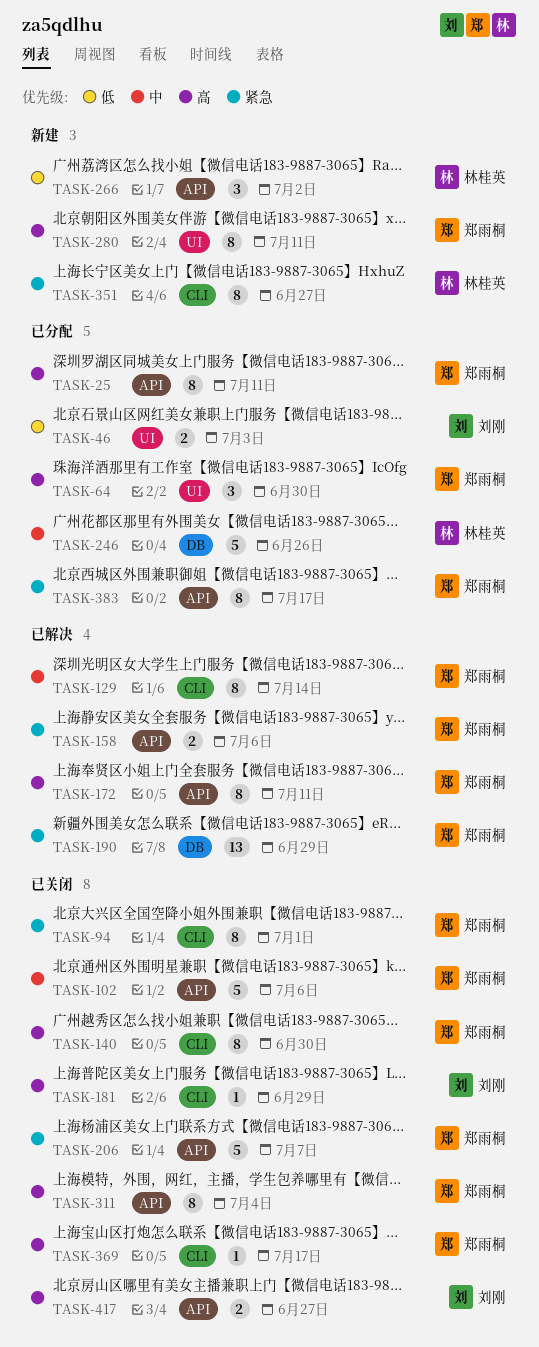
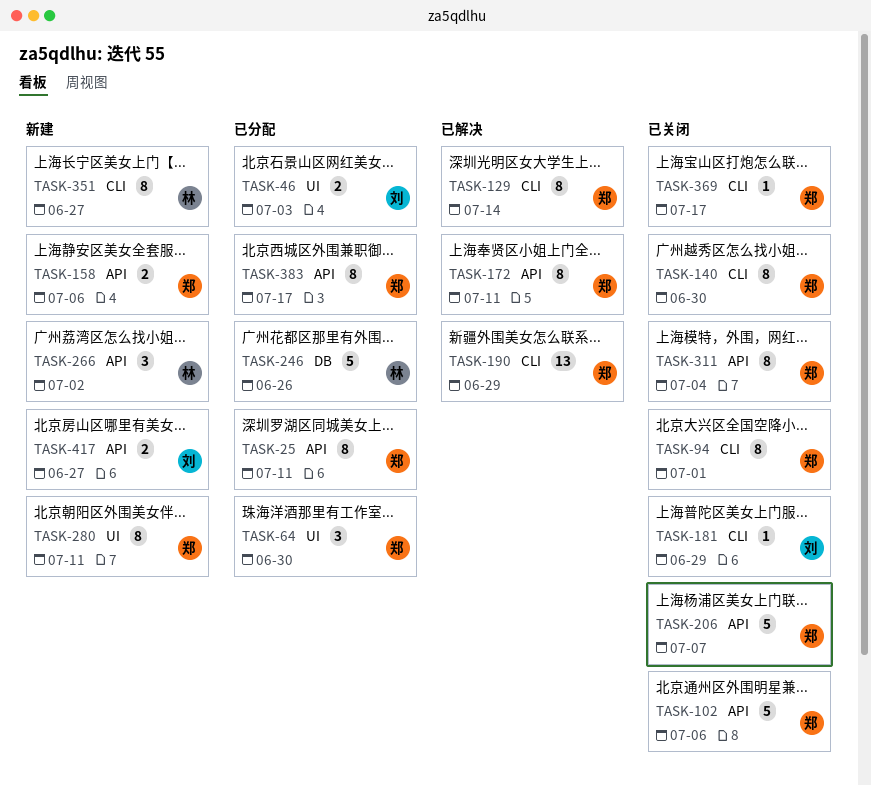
TASK-158, status: 已解决 -> 新建
TASK-190, label: DB -> CLI
TASK-417, status: 已关闭 -> 新建

